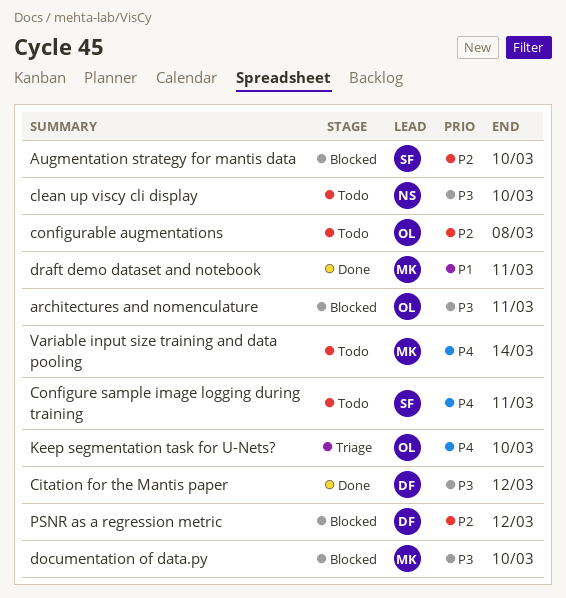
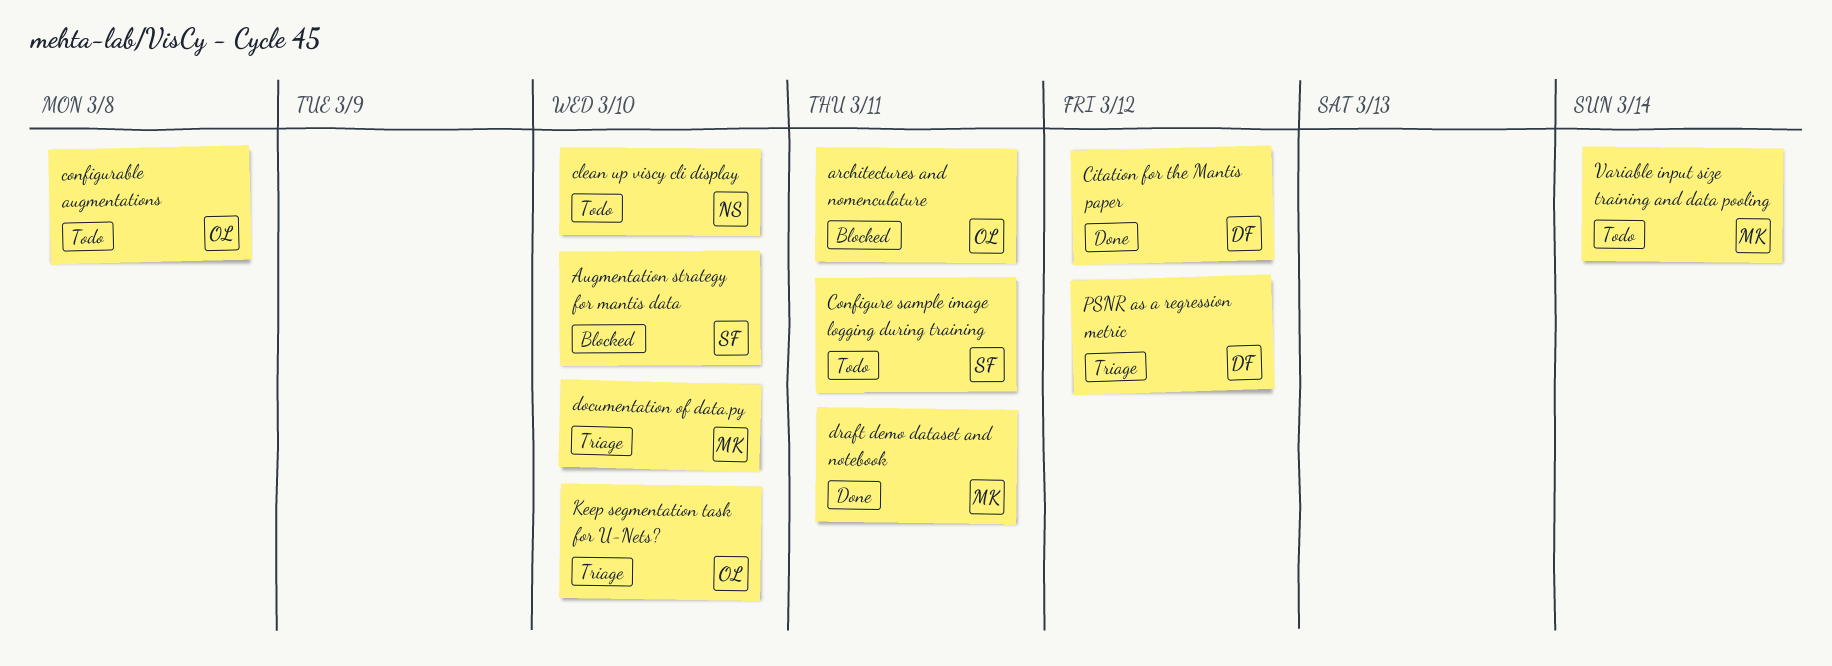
documentation of data.py, status: Blocked -> Triage
PSNR as a regression metric, status: Blocked -> Triage

